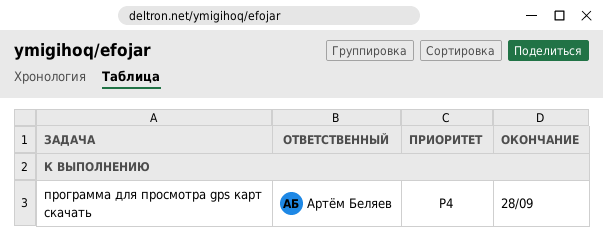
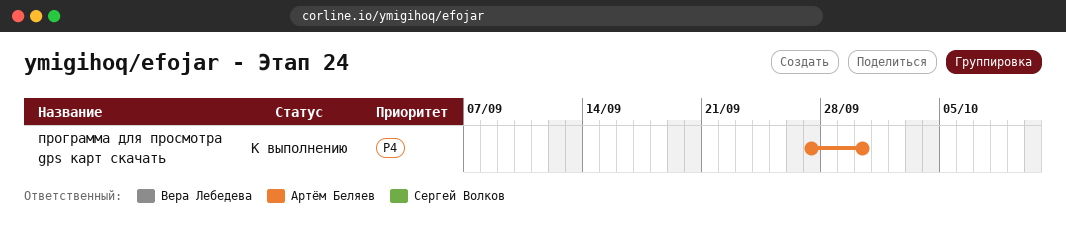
программа для просмотра gps карт скачать, due: Sep 28 -> Sep 30

